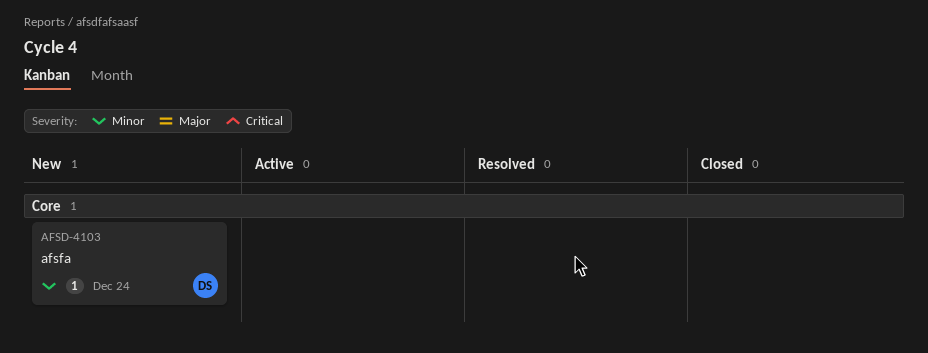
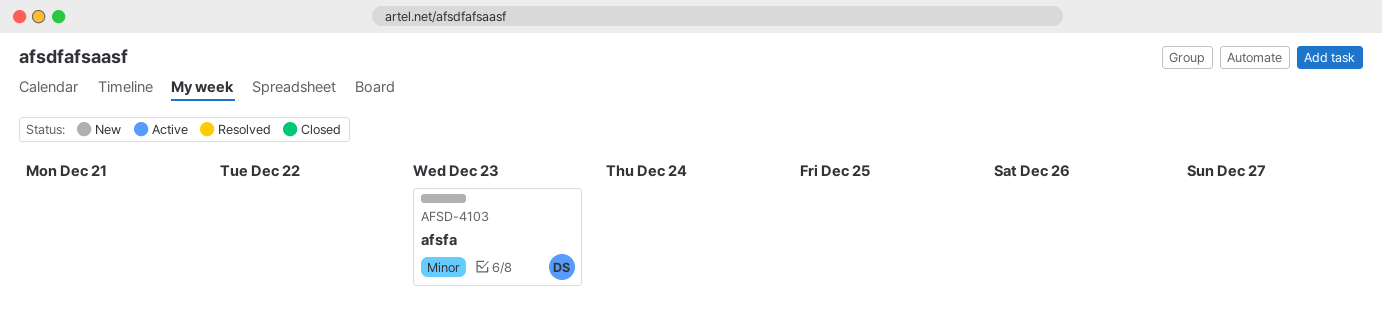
AFSD-4103, due: Dec 24 -> Dec 23

